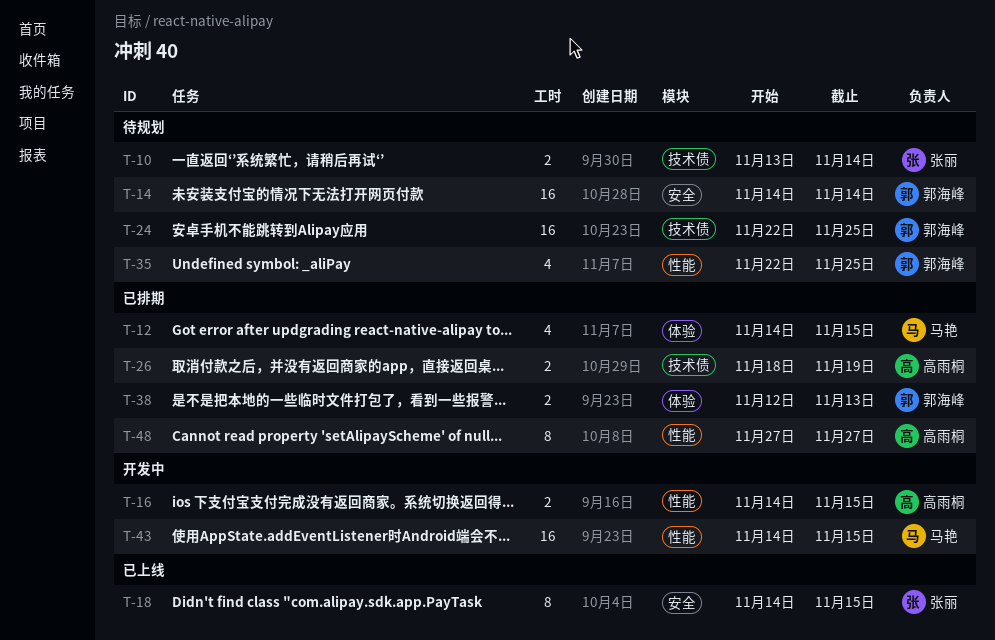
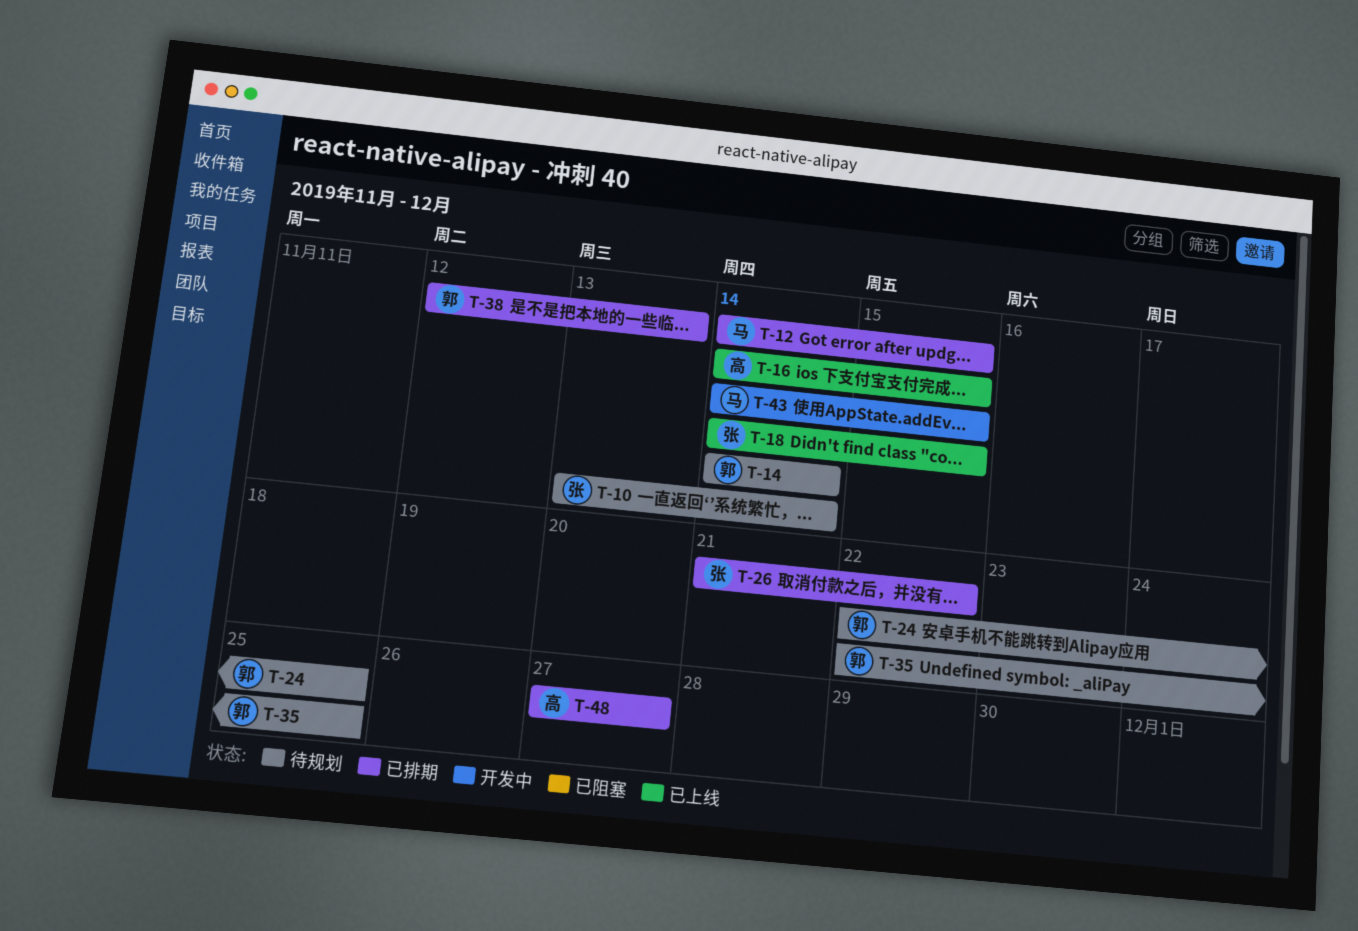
T-16, status: 开发中 -> 已上线
T-26, owner: 高雨桐 -> 张丽
T-26, start: Nov 18 -> Nov 21
T-26, due: Nov 19 -> Nov 22

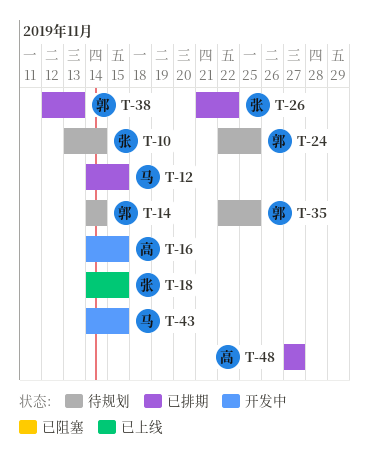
T-16, status: 已上线 -> 开发中

